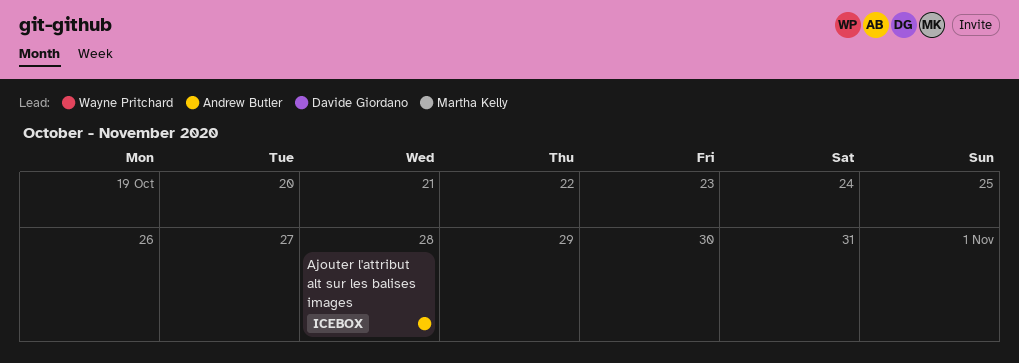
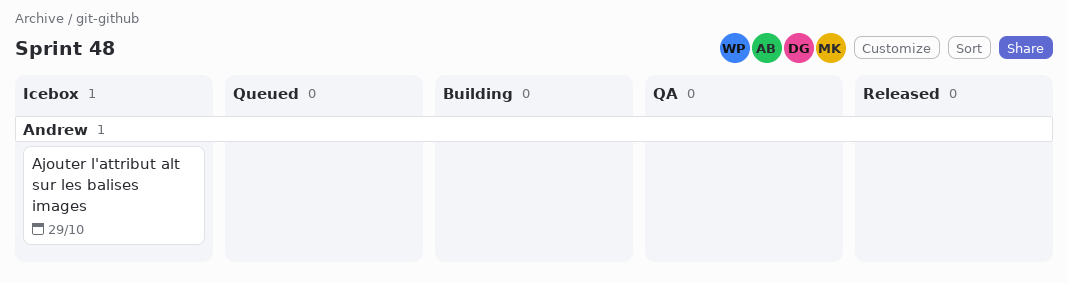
Ajouter l'attribut alt sur les balises images, due: Oct 28 -> Oct 29

